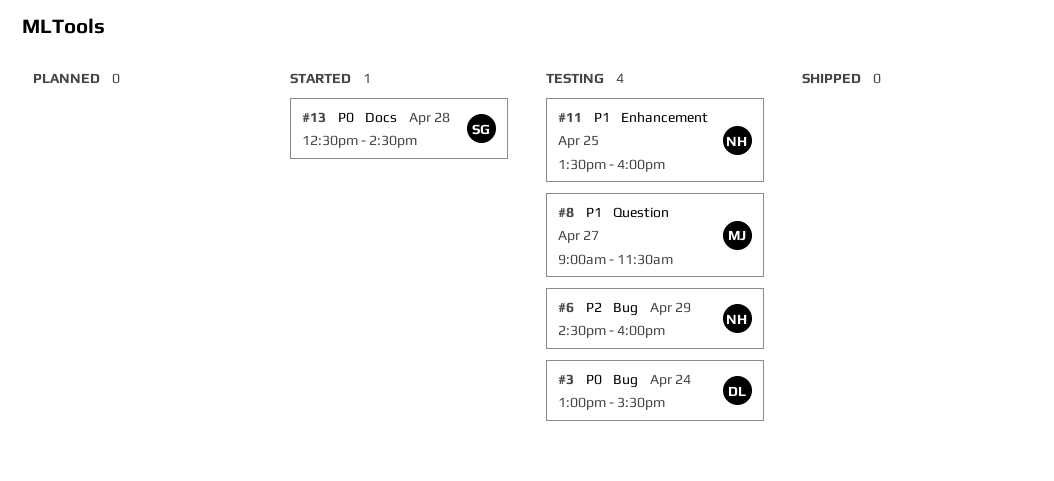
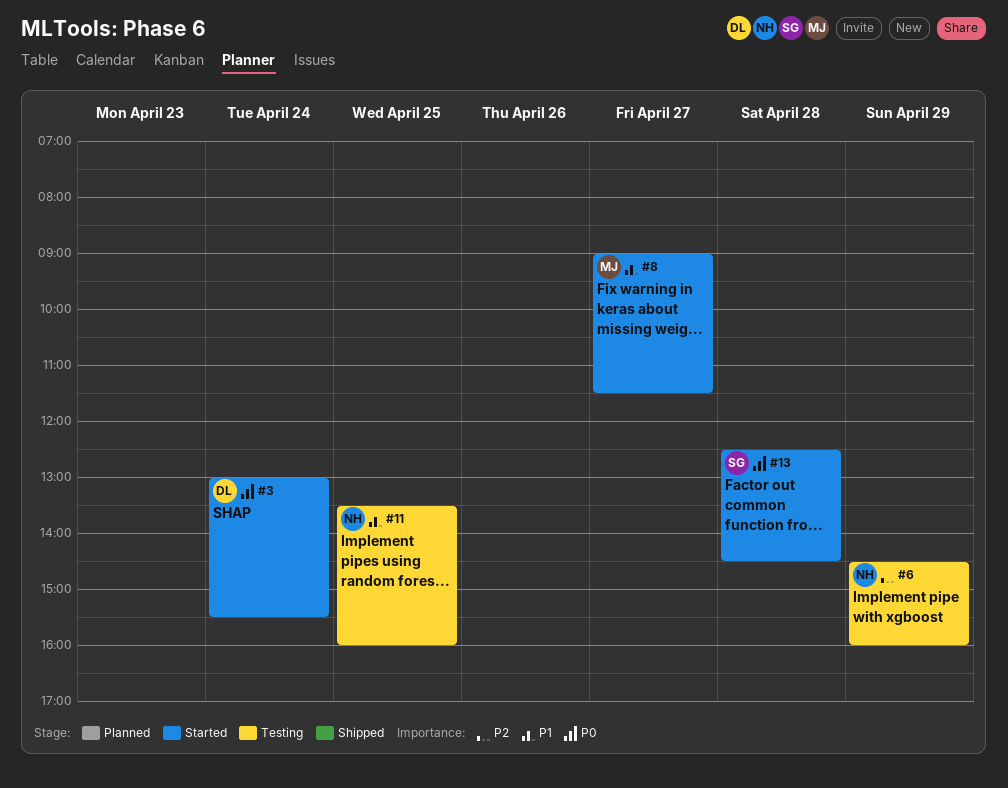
#3, status: Testing -> Started
#8, status: Testing -> Started

